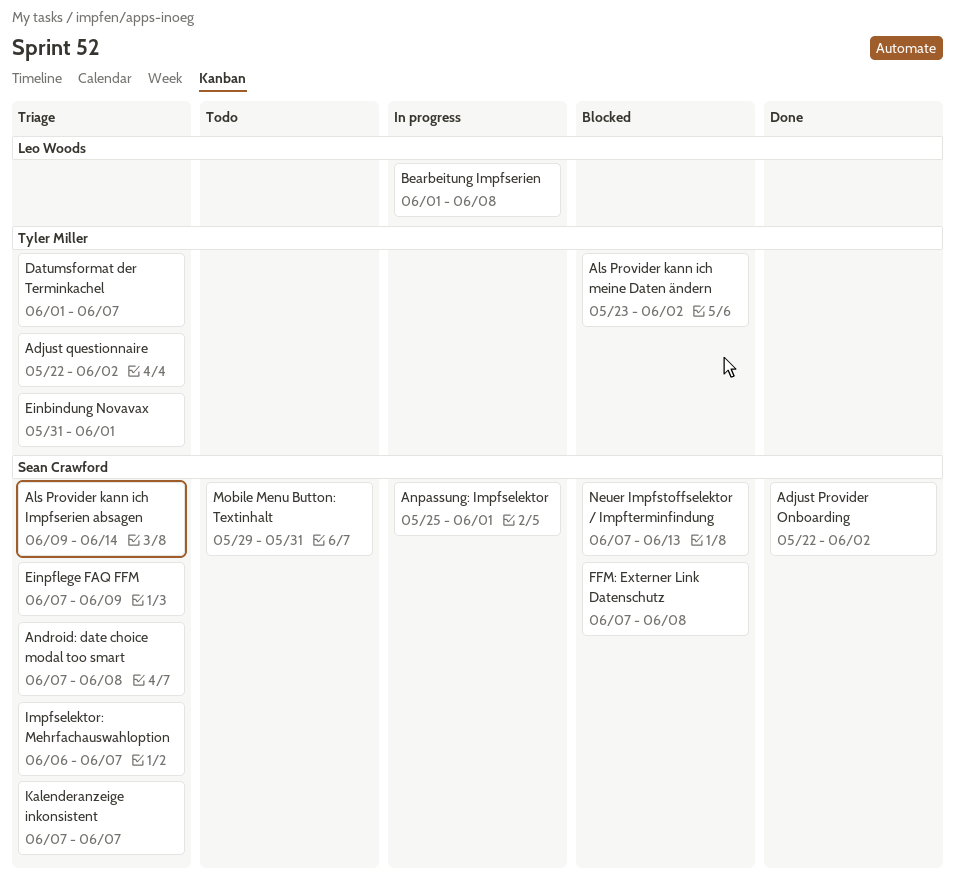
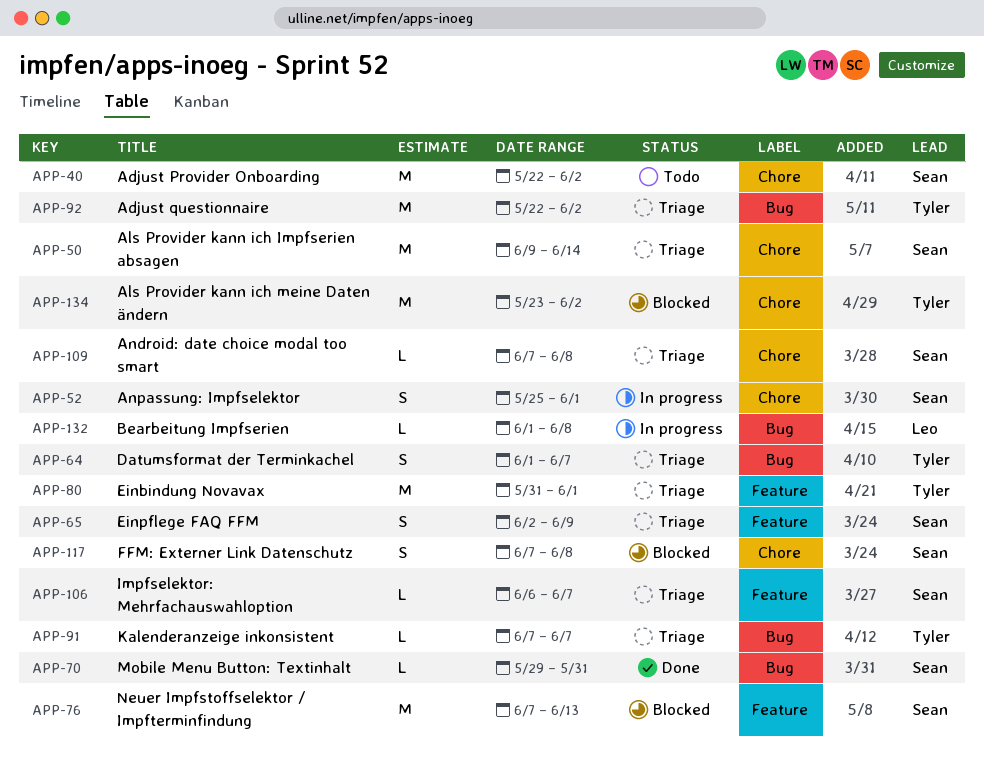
Adjust Provider Onboarding, status: Done -> Todo
Einpflege FAQ FFM, start: Jun 7 -> Jun 2
Kalenderanzeige inkonsistent, owner: Sean Crawford -> Tyler Miller
Mobile Menu Button: Textinhalt, status: Todo -> Done

